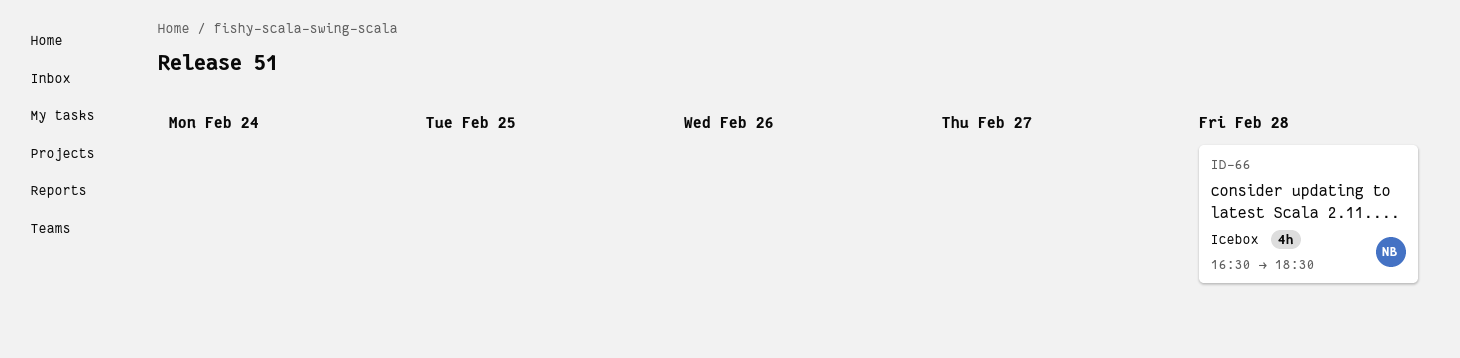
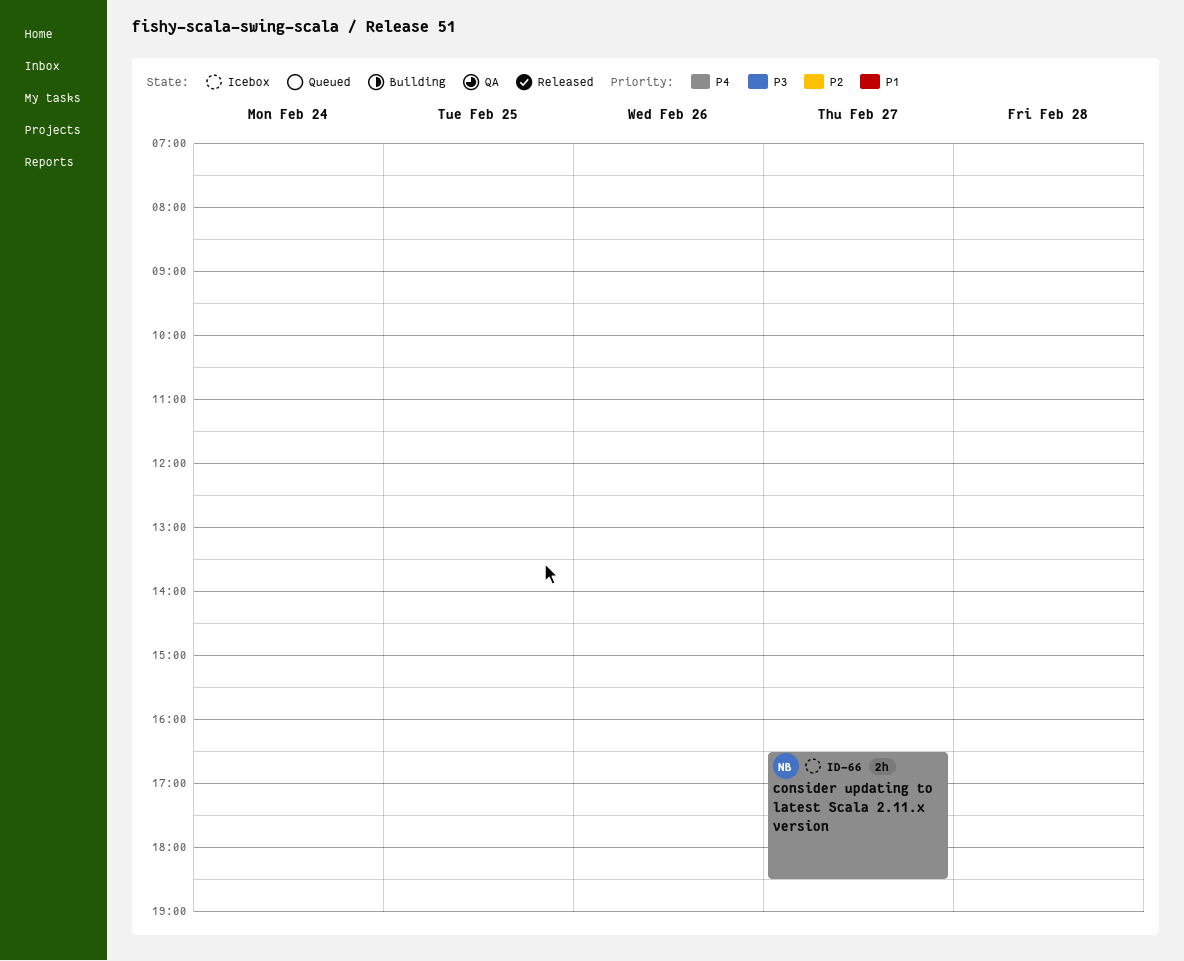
ID-66, estimate: 4h -> 2h
ID-66, day: Feb 28 -> Feb 27

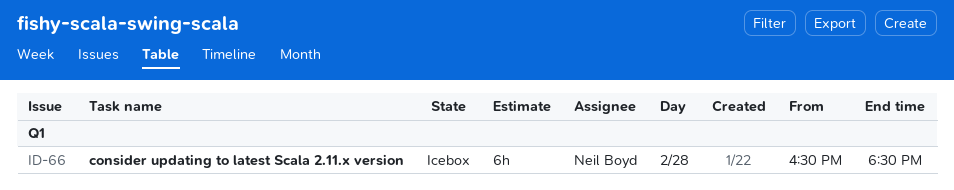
ID-66, estimate: 2h -> 6h
ID-66, day: Feb 27 -> Feb 28

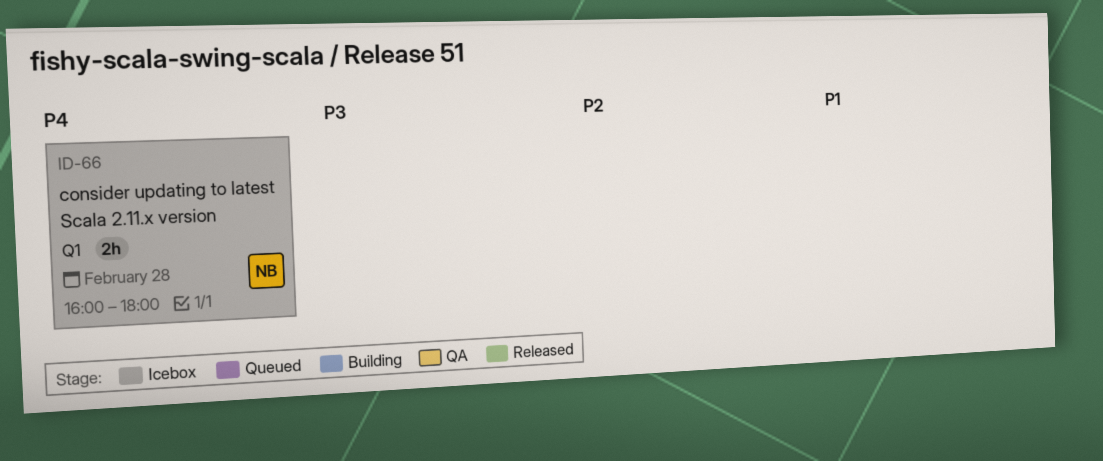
ID-66, estimate: 6h -> 2h
ID-66, begins: 16:30 -> 16:00
ID-66, ends: 18:30 -> 18:00

